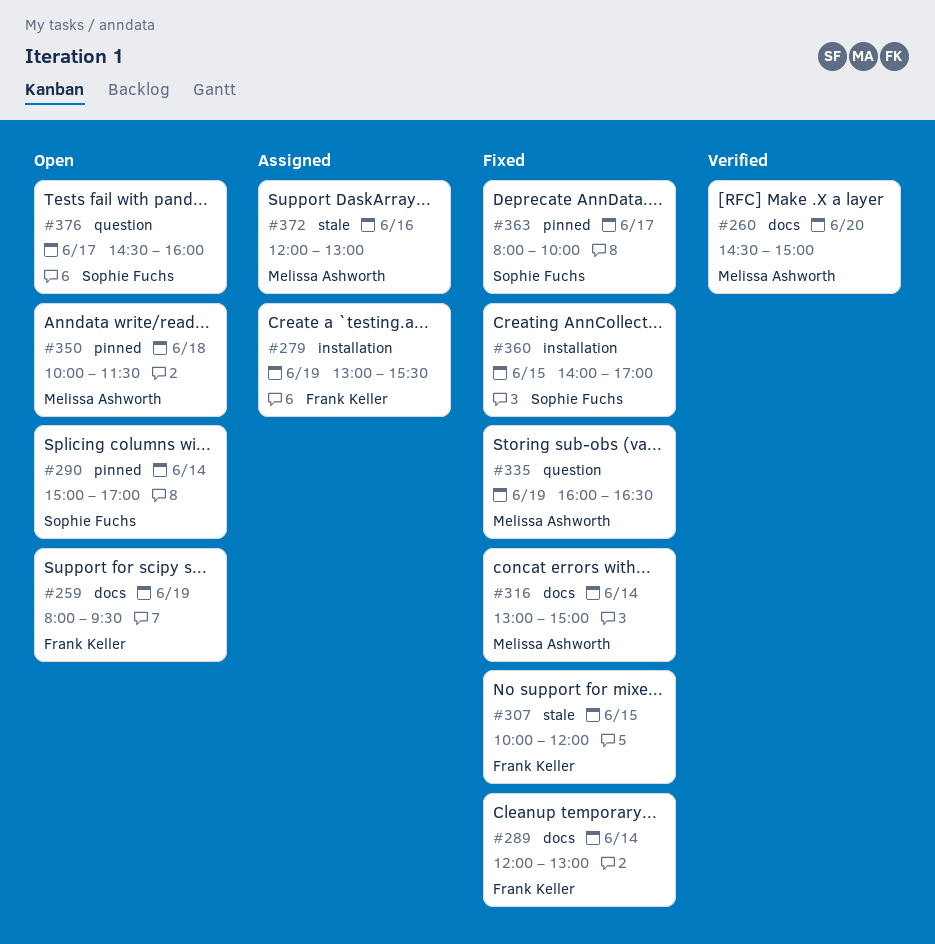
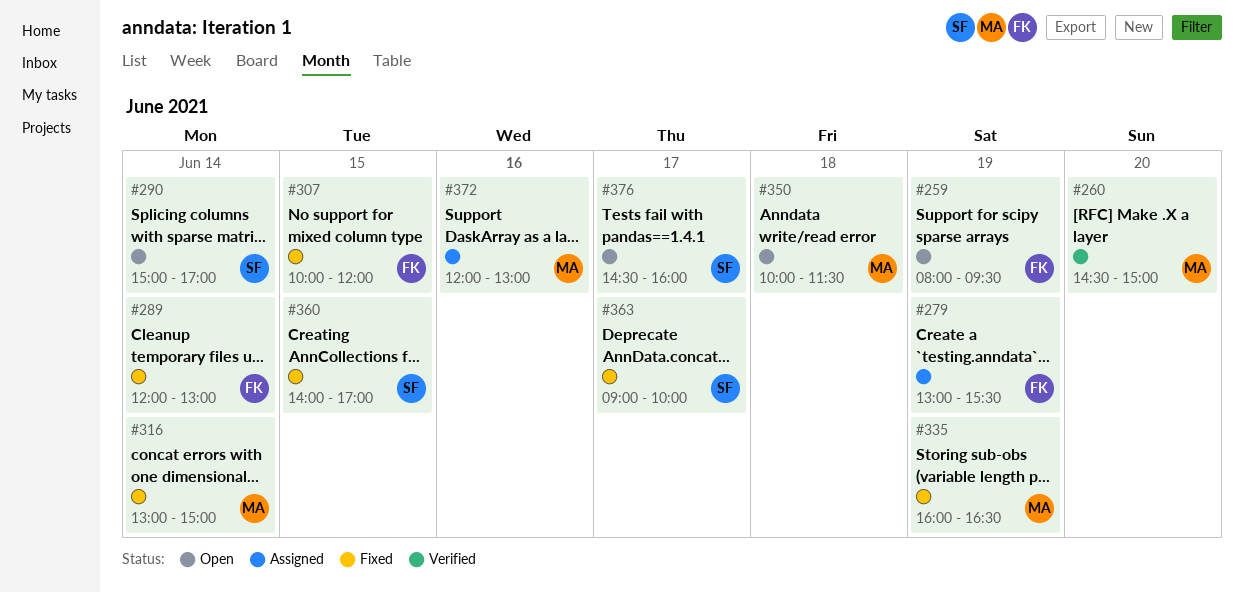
#363, begins: 08:00 -> 09:00

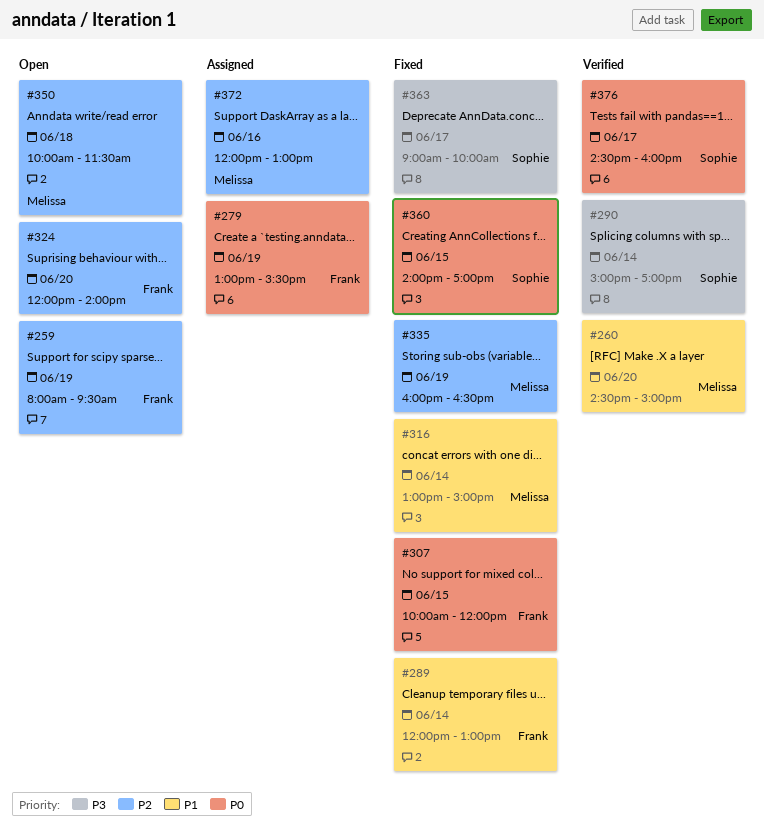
#290, status: Open -> Verified
#324: none -> present
#376, status: Open -> Verified

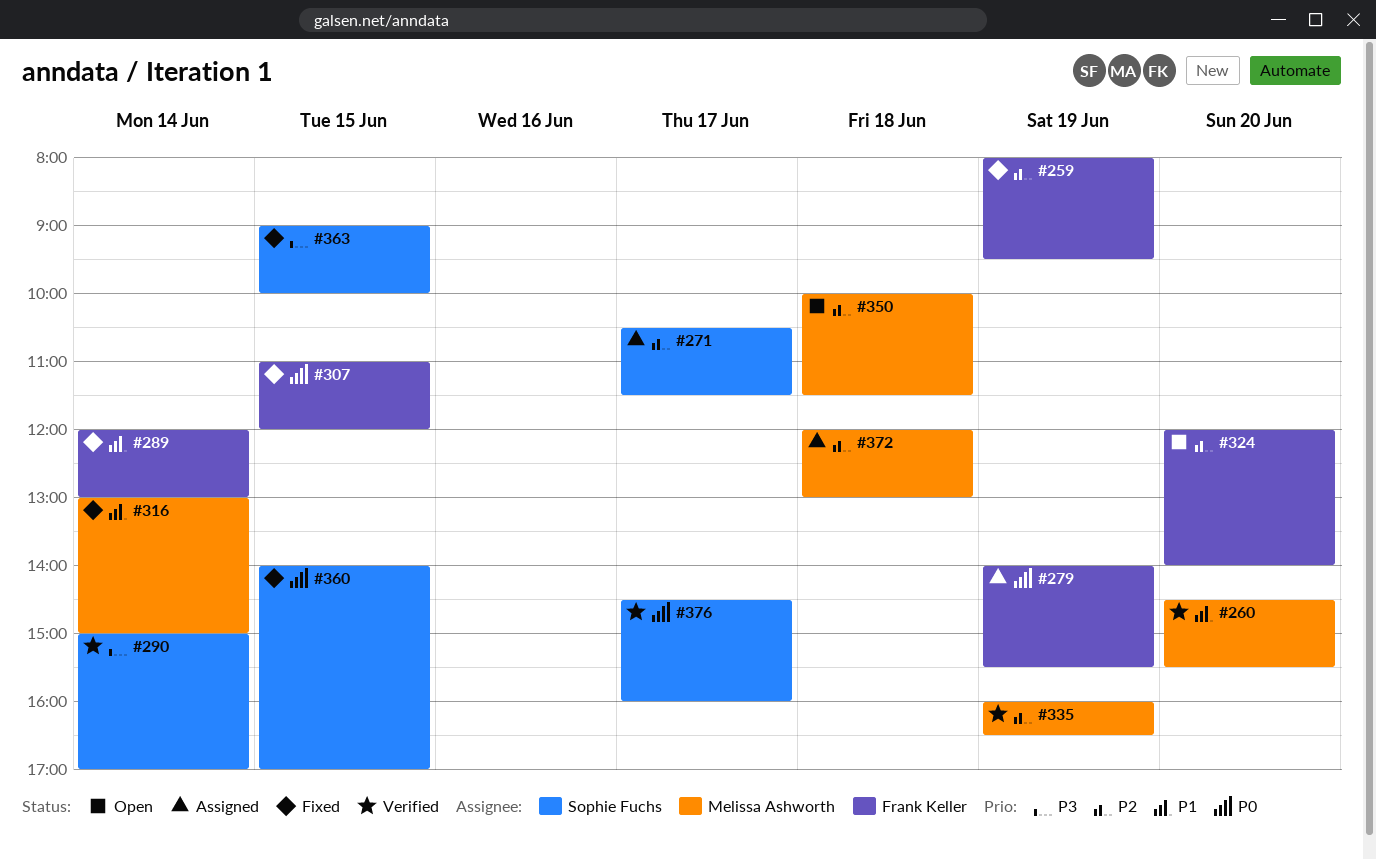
#259, status: Open -> Fixed
#260, ends: 15:00 -> 15:30
#271: none -> present
#279, begins: 13:00 -> 14:00
#307, begins: 10:00 -> 11:00
#335, status: Fixed -> Verified
#363, day: Jun 17 -> Jun 15
#372, day: Jun 16 -> Jun 18

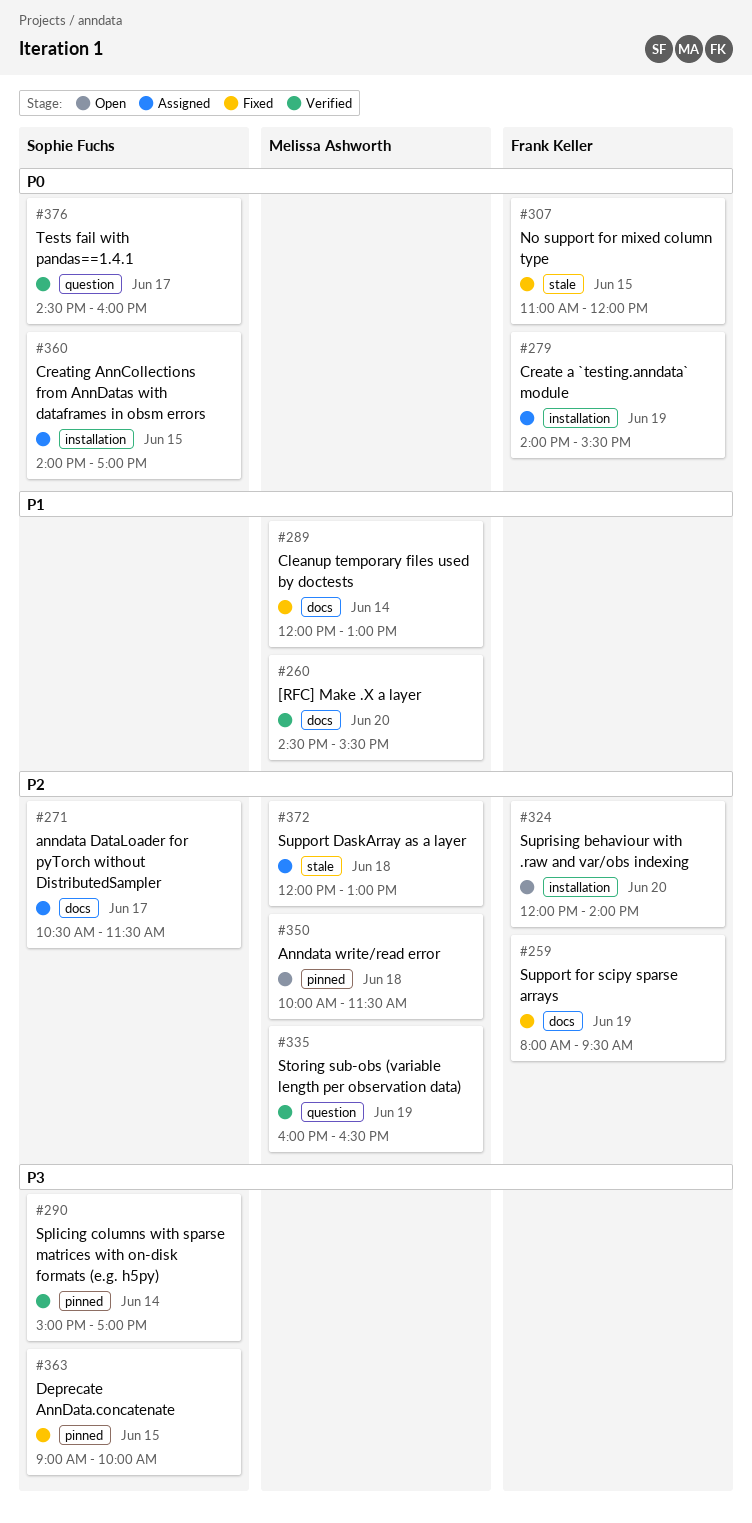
#289, owner: Frank Keller -> Melissa Ashworth
#316: present -> none
#360, status: Fixed -> Assigned

